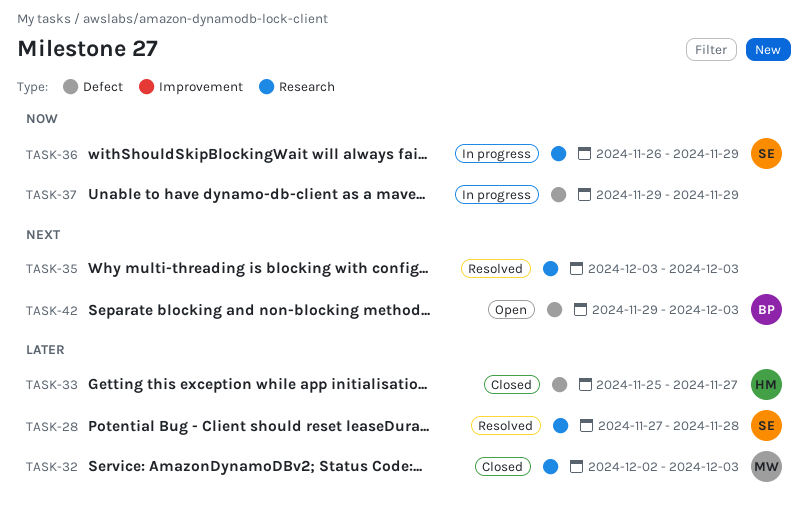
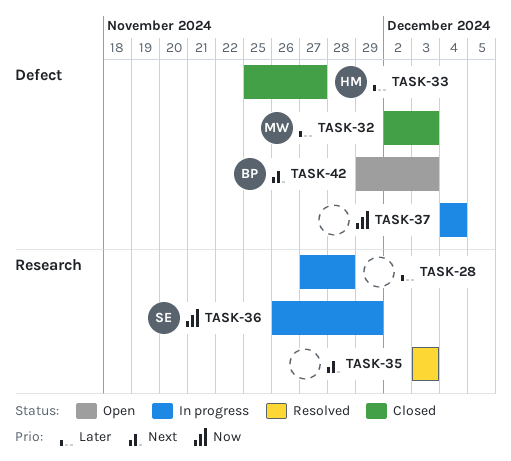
TASK-28, status: Resolved -> In progress
TASK-28, owner: SE -> none
TASK-32, label: Research -> Defect
TASK-37, start: Nov 29 -> Dec 4
TASK-37, due: Nov 29 -> Dec 4

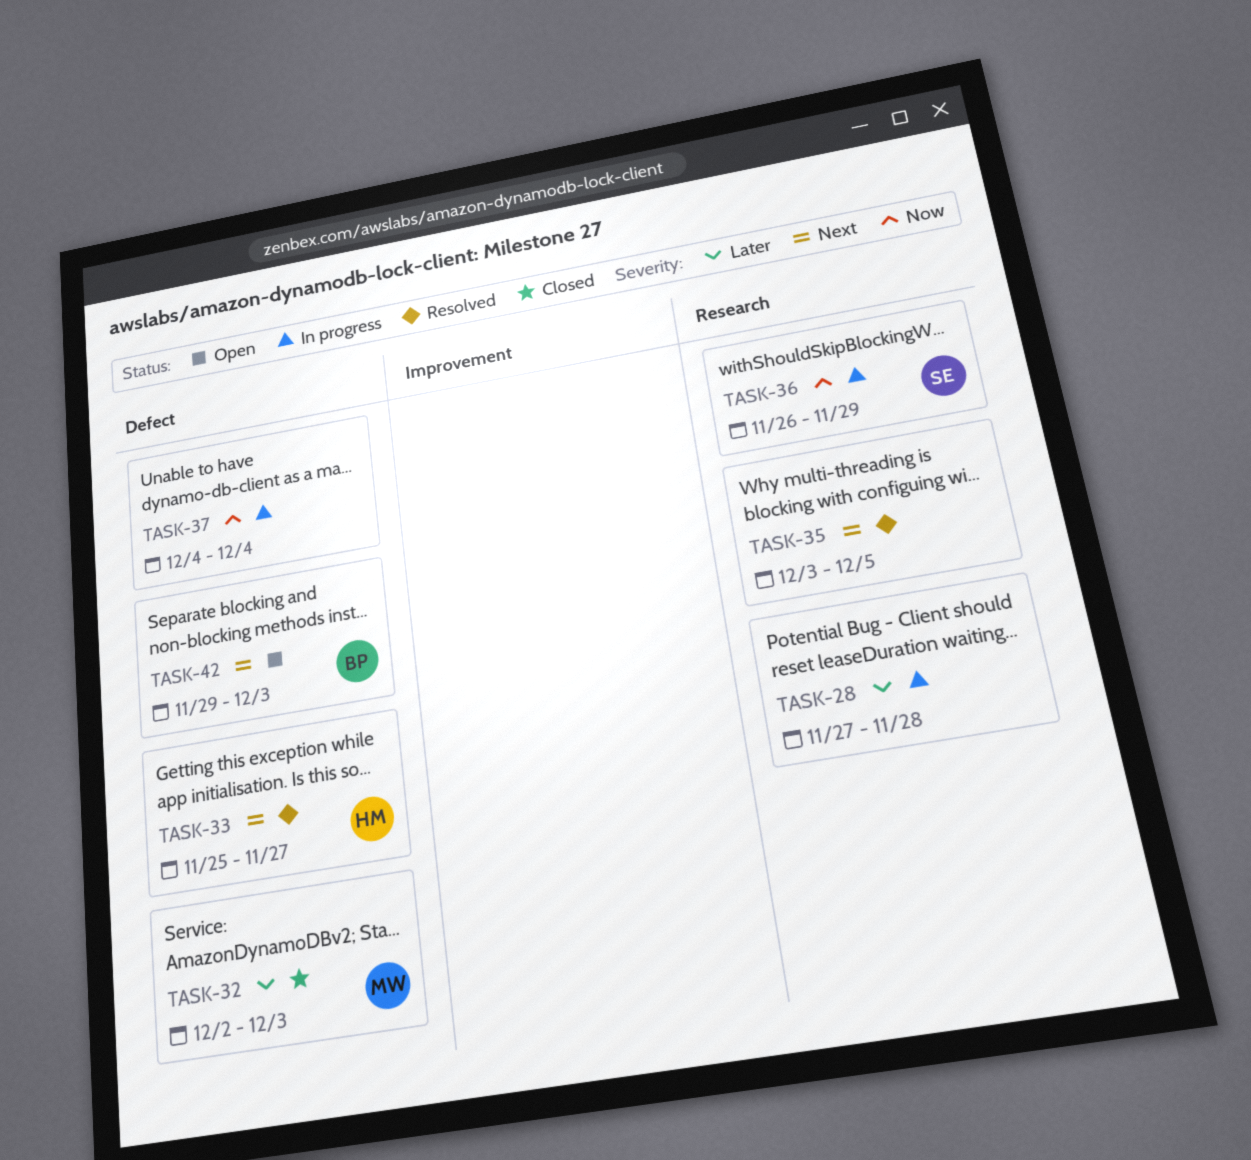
TASK-33, status: Closed -> Resolved
TASK-33, priority: Later -> Next
TASK-35, due: Dec 3 -> Dec 5

